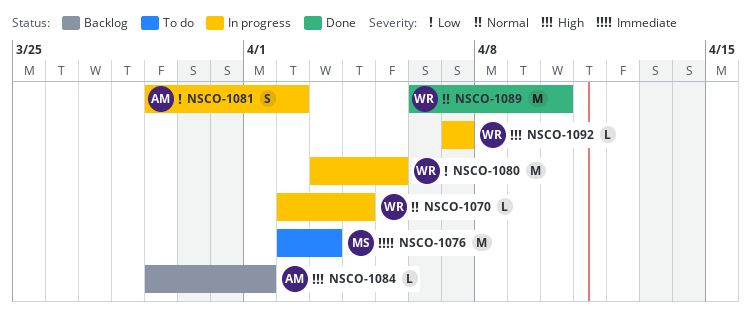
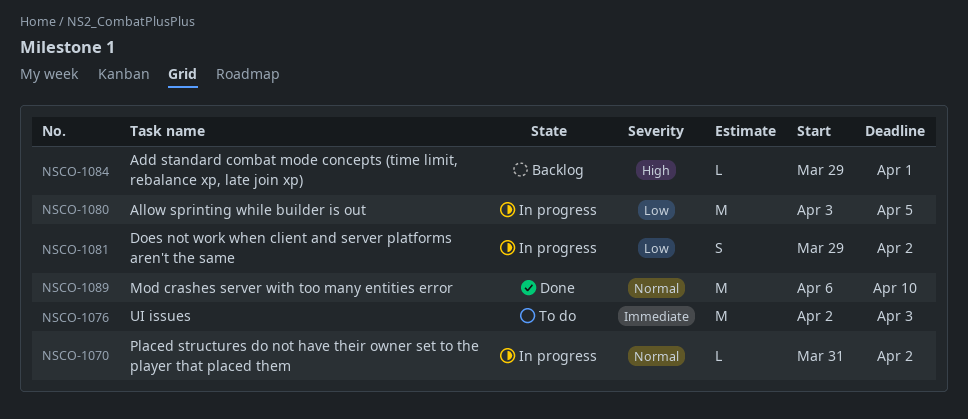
NSCO-1070, start: Apr 2 -> Mar 31
NSCO-1070, due: Apr 4 -> Apr 2
NSCO-1092: present -> none

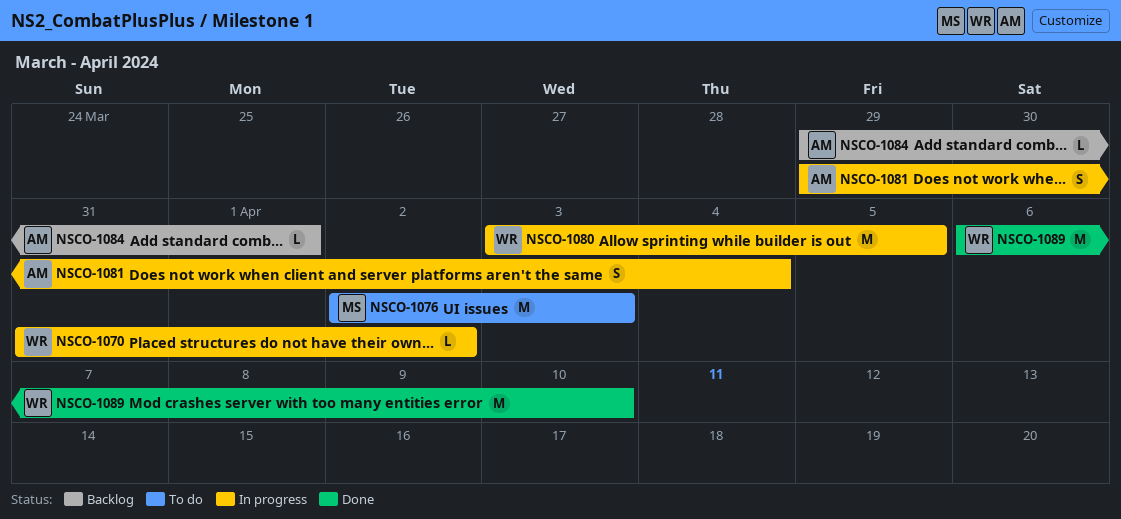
NSCO-1081, due: Apr 2 -> Apr 4

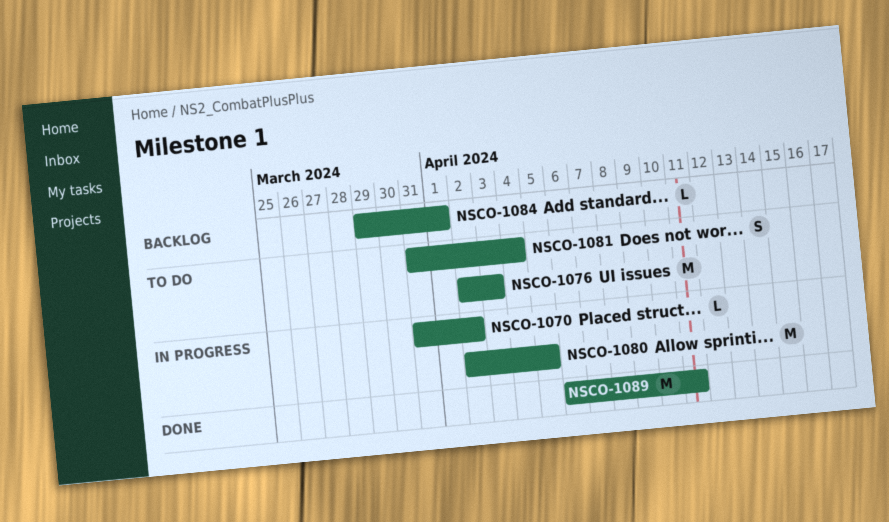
NSCO-1080, start: Apr 3 -> Apr 2
NSCO-1081, status: In progress -> To do
NSCO-1081, start: Mar 29 -> Mar 31
NSCO-1089, due: Apr 10 -> Apr 11

